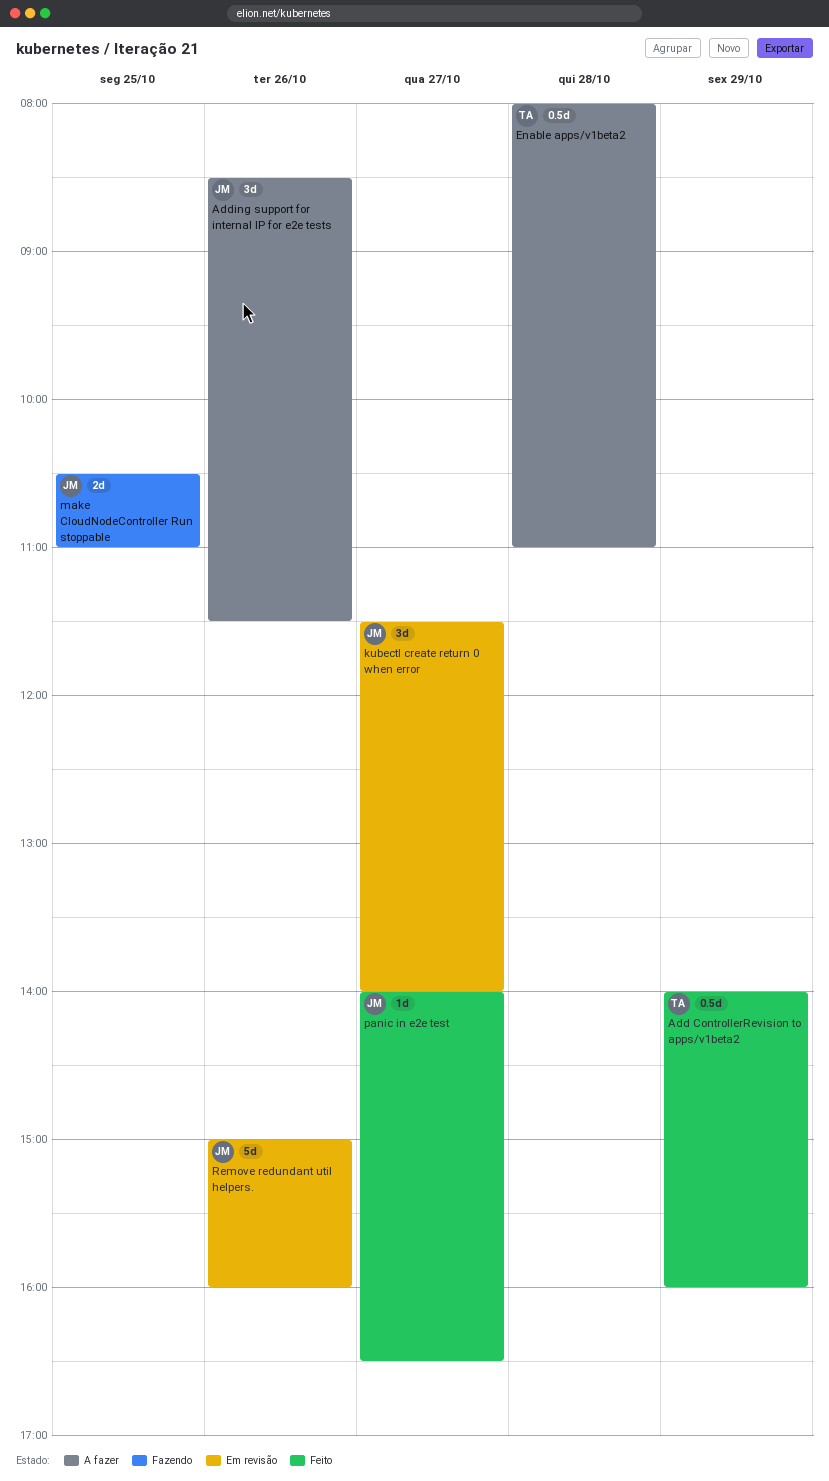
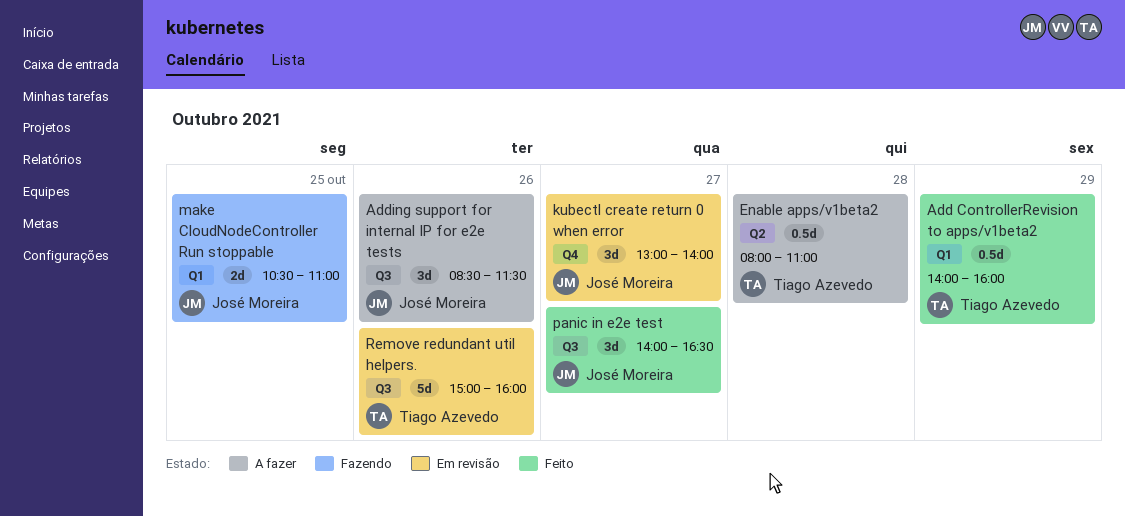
kubectl create return 0 when error, begins: 11:30 -> 13:00
panic in e2e test, estimate: 1d -> 3d
Remove redundant util helpers., owner: José Moreira -> Tiago Azevedo

